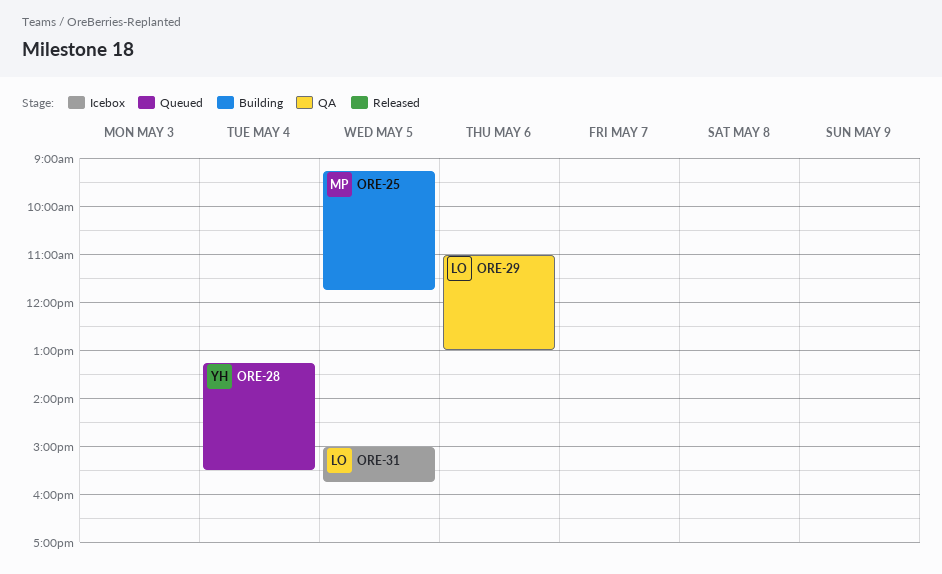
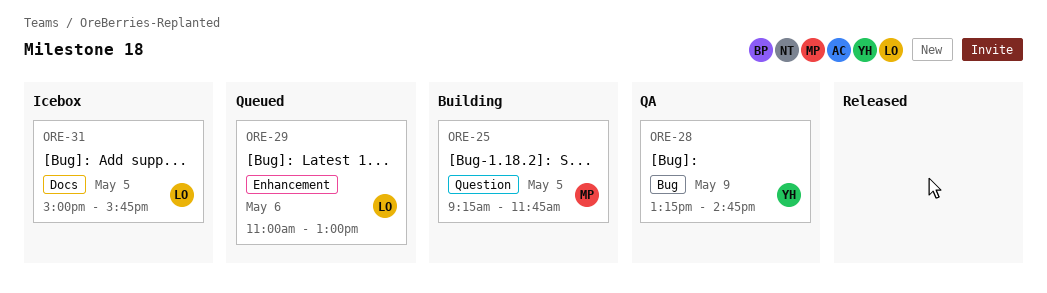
ORE-28, status: Queued -> QA
ORE-28, day: May 4 -> May 9
ORE-28, ends: 15:30 -> 14:45
ORE-29, status: QA -> Queued

